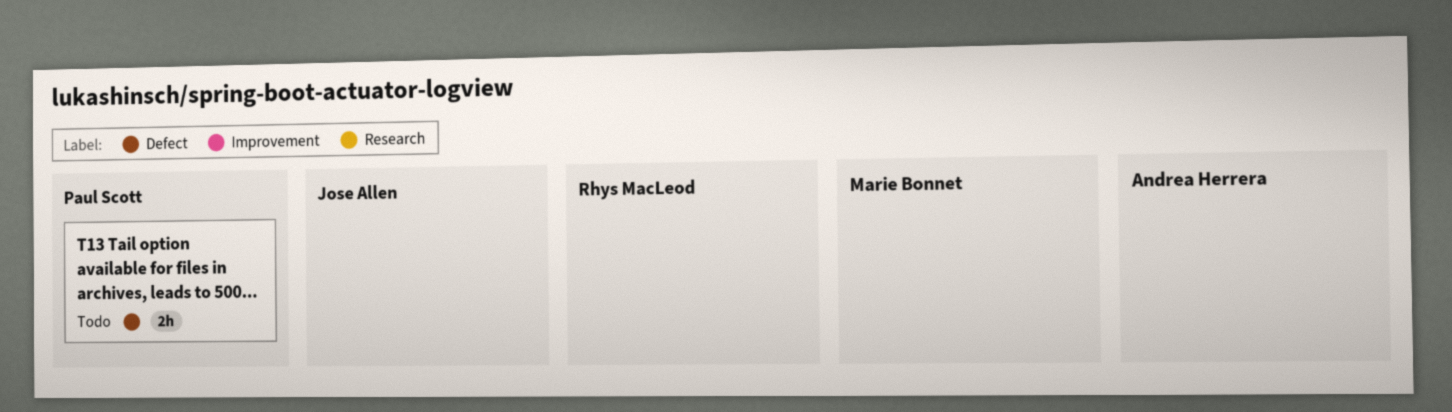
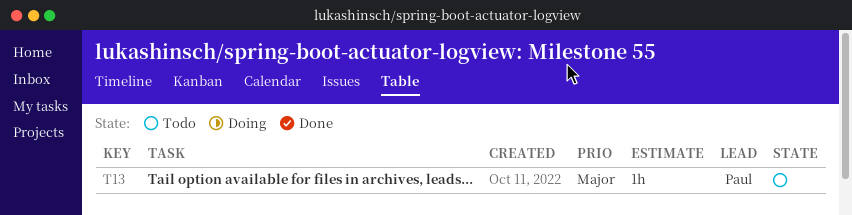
T13, estimate: 2h -> 1h

